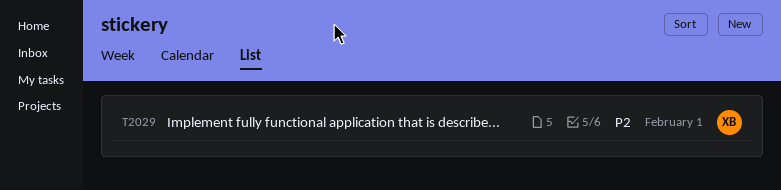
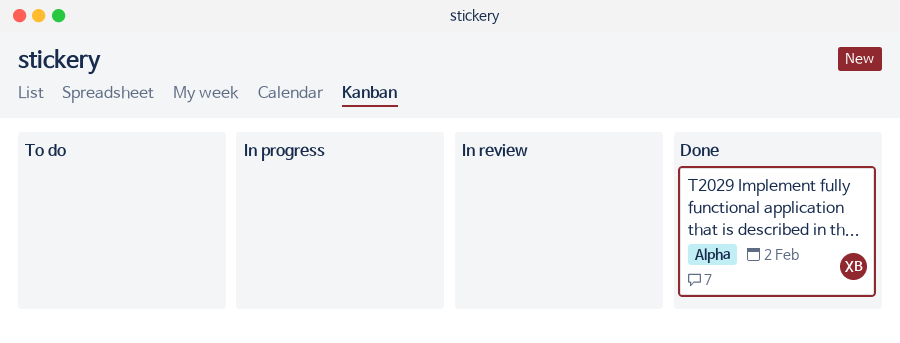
T2029, due: Feb 1 -> Feb 2

